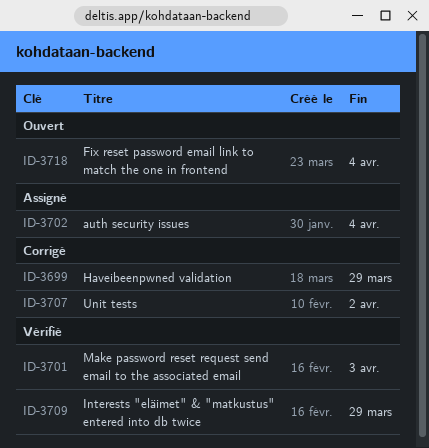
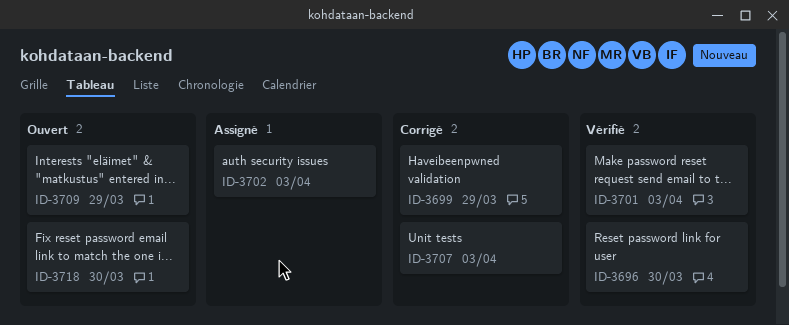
ID-3696: none -> present
ID-3702, due: Apr 4 -> Apr 3
ID-3707, due: Apr 2 -> Apr 3
ID-3709, status: Vérifié -> Ouvert
ID-3718, due: Apr 4 -> Mar 30

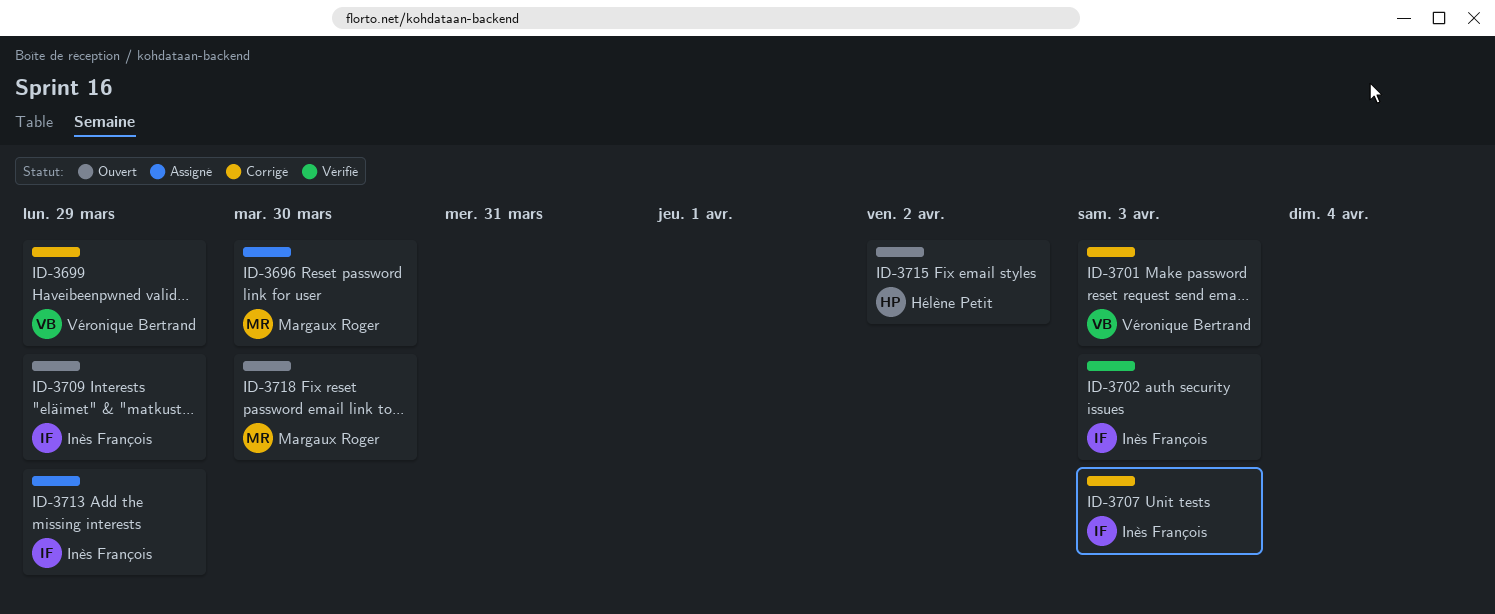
ID-3696, status: Vérifié -> Assigné
ID-3701, status: Vérifié -> Corrigé
ID-3702, status: Assigné -> Vérifié
ID-3713: none -> present
ID-3715: none -> present

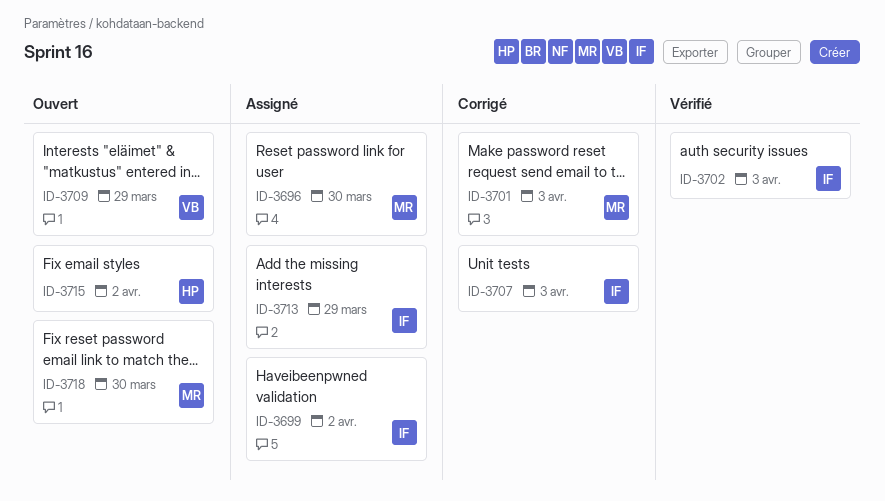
ID-3699, status: Corrigé -> Assigné
ID-3699, owner: Véronique Bertrand -> Inès François
ID-3699, due: Mar 29 -> Apr 2
ID-3701, owner: Véronique Bertrand -> Margaux Roger
ID-3709, owner: Inès François -> Véronique Bertrand

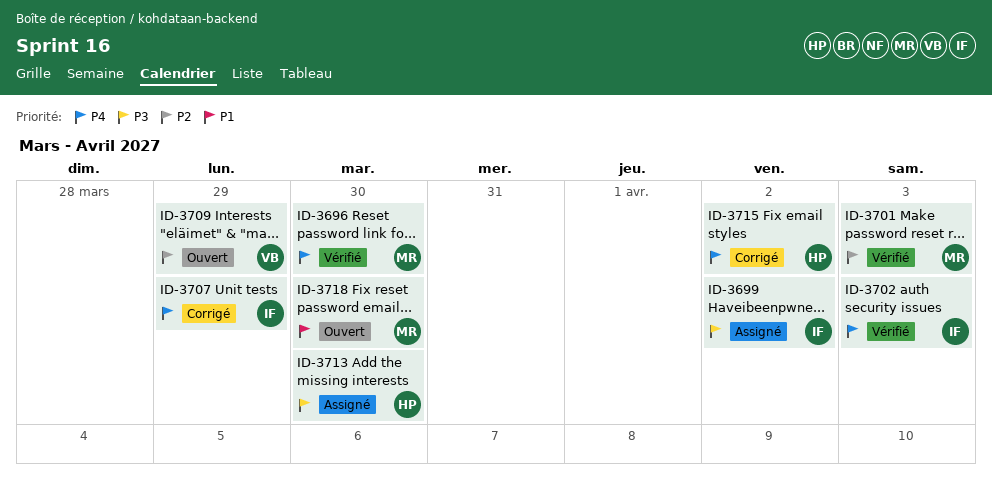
ID-3696, status: Assigné -> Vérifié
ID-3701, status: Corrigé -> Vérifié
ID-3707, due: Apr 3 -> Mar 29
ID-3713, owner: IF -> HP
ID-3713, due: Mar 29 -> Mar 30
ID-3715, status: Ouvert -> Corrigé

